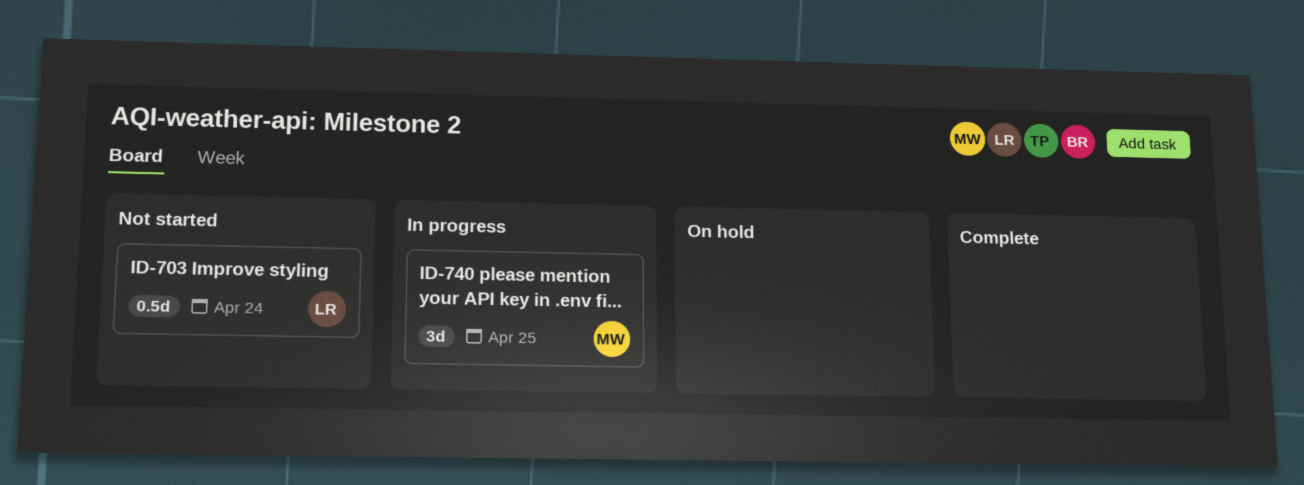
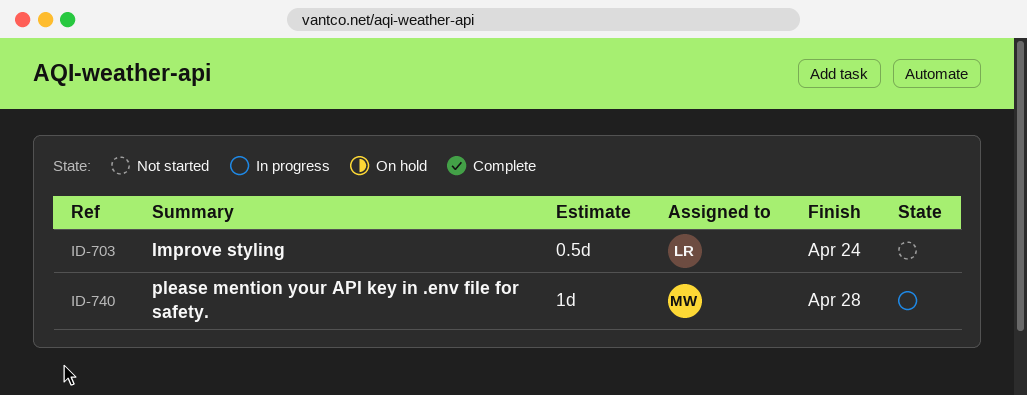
ID-740, estimate: 3d -> 1d
ID-740, due: Apr 25 -> Apr 28

